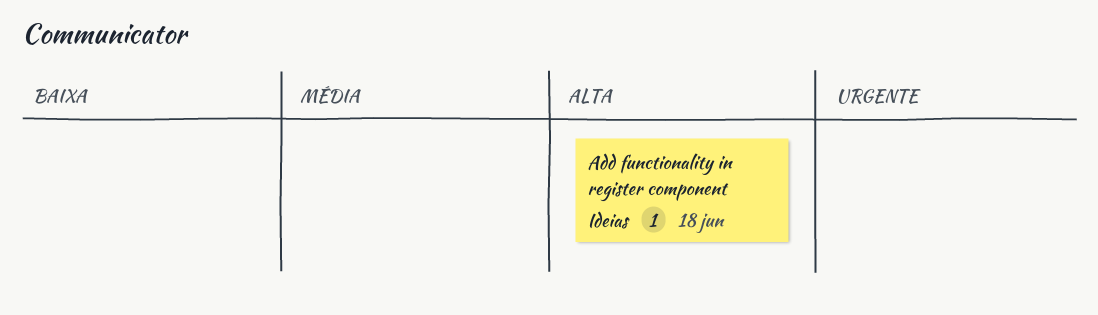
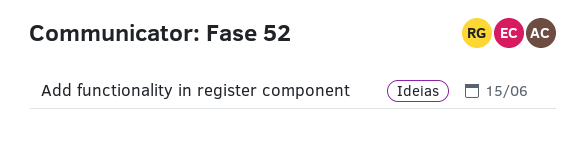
Add functionality in register component, due: Jun 18 -> Jun 15

